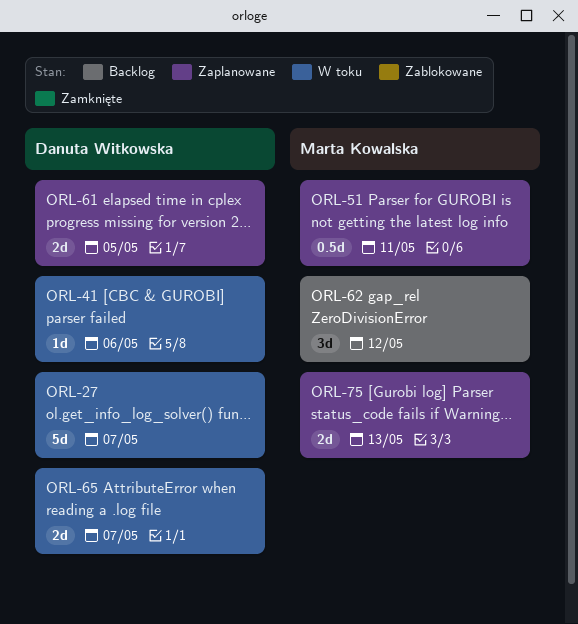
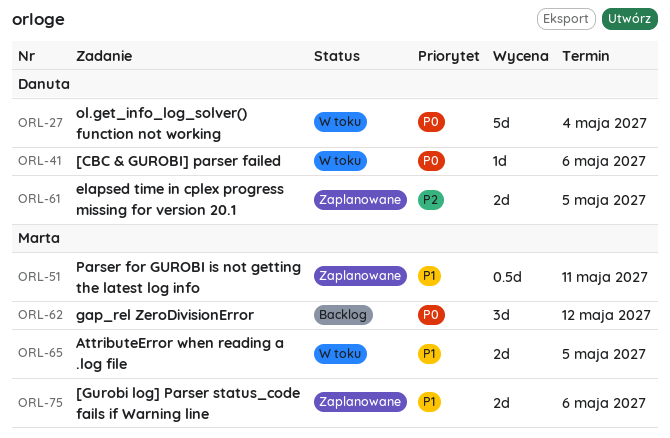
ORL-27, due: May 7 -> May 4
ORL-65, owner: Danuta Witkowska -> Marta Kowalska
ORL-65, due: May 7 -> May 5
ORL-75, due: May 13 -> May 6

